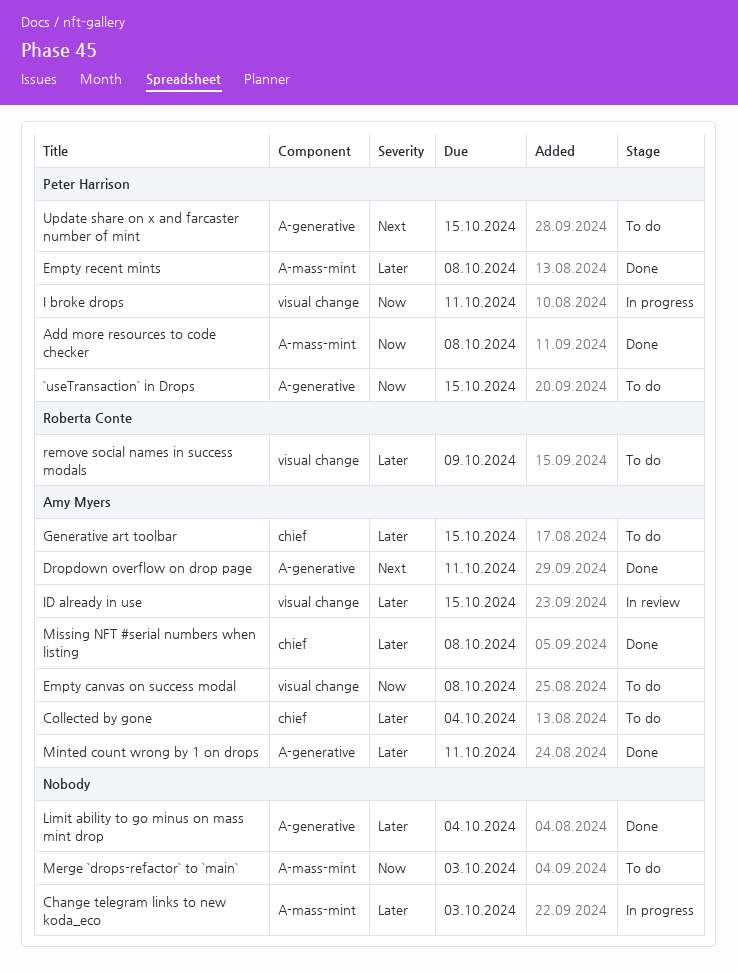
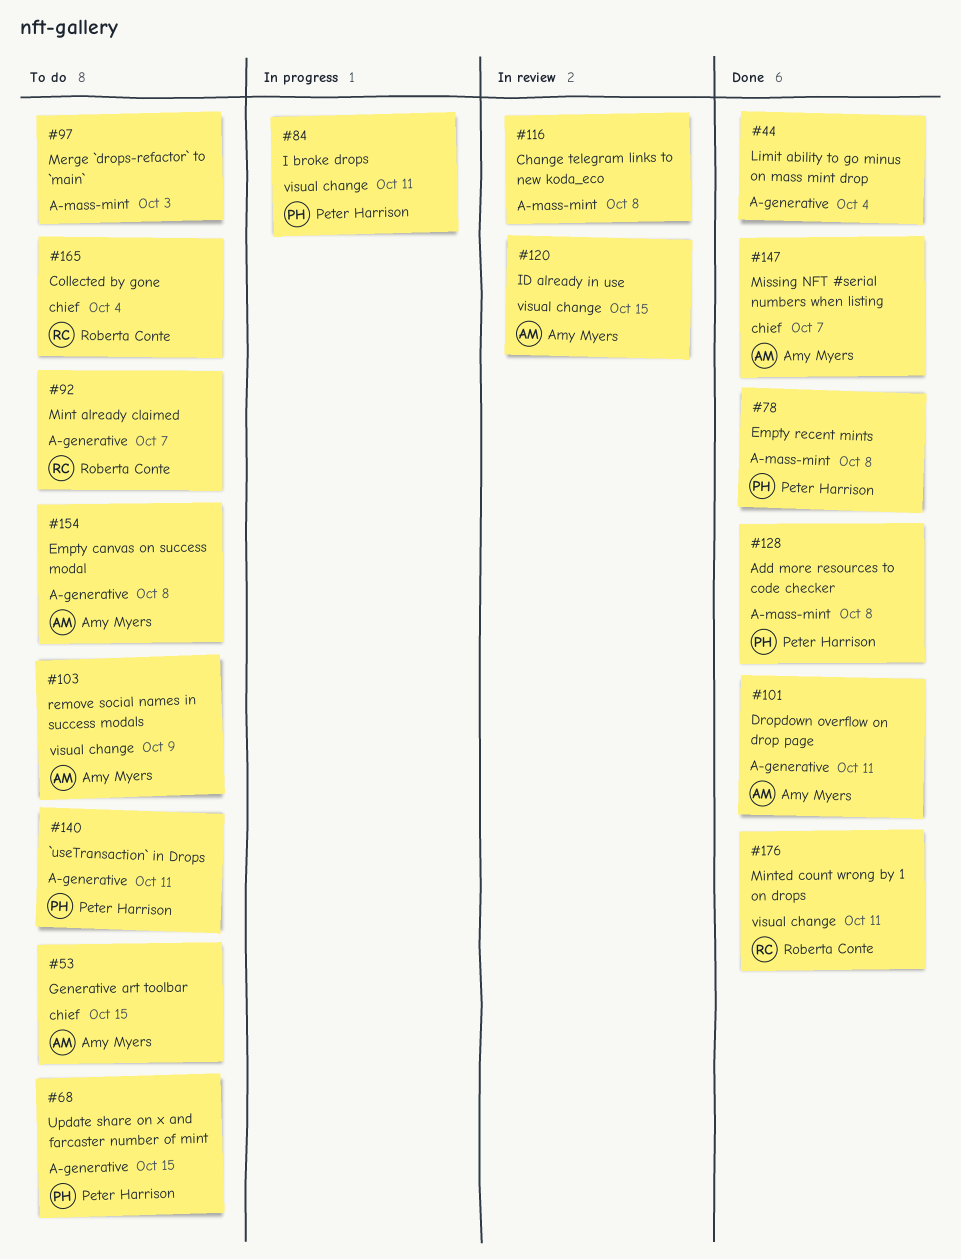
`useTransaction` in Drops, due: Oct 15 -> Oct 11
Change telegram links to new koda_eco, status: In progress -> In review
Change telegram links to new koda_eco, due: Oct 3 -> Oct 8
Collected by gone, owner: Amy Myers -> Roberta Conte
Empty canvas on success modal, label: visual change -> A-generative
Mint already claimed: none -> present
Minted count wrong by 1 on drops, owner: Amy Myers -> Roberta Conte
Minted count wrong by 1 on drops, label: A-generative -> visual change
Missing NFT #serial numbers when listing, due: Oct 8 -> Oct 7
remove social names in success modals, owner: Roberta Conte -> Amy Myers

